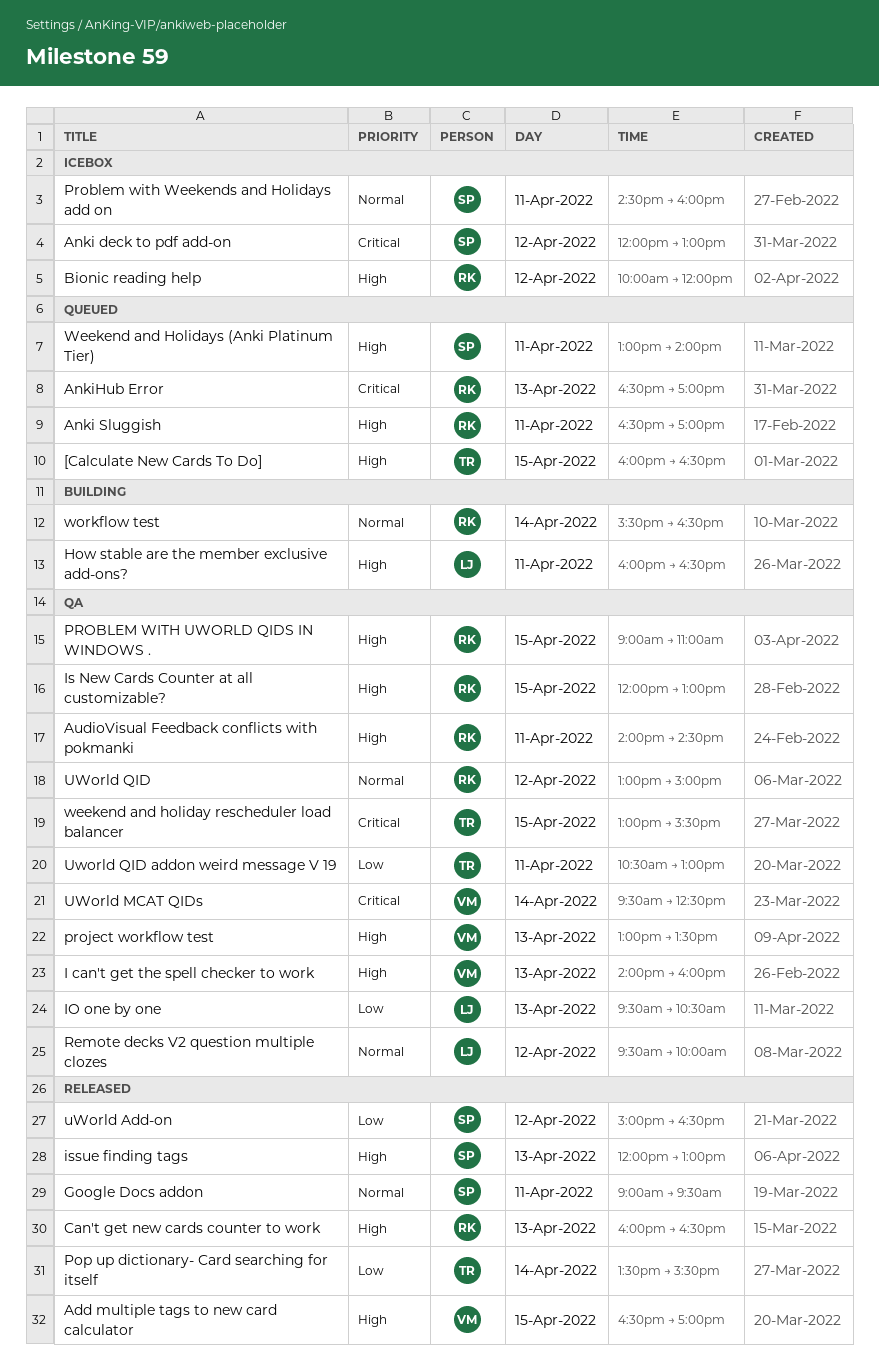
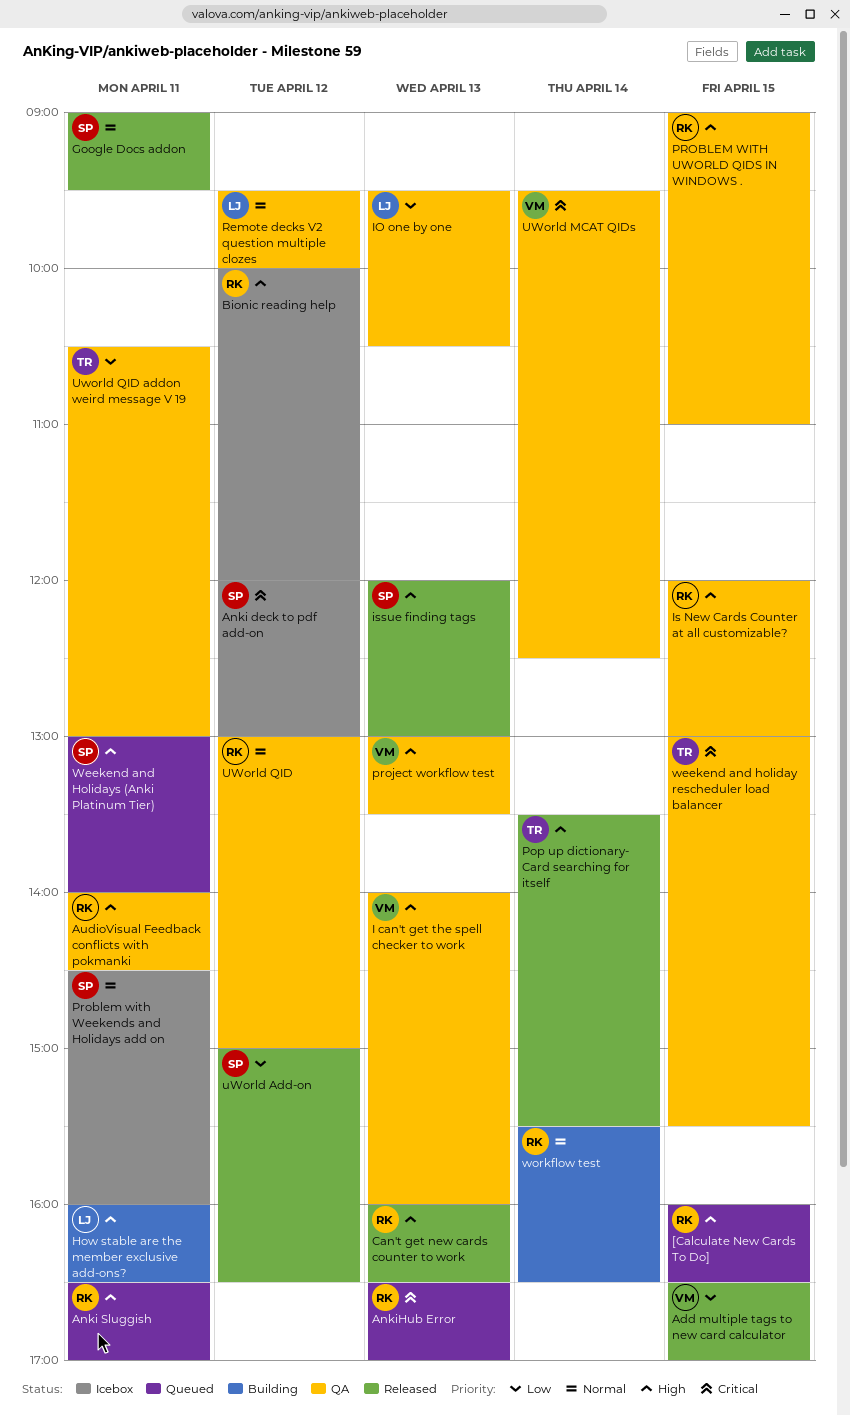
[Calculate New Cards To Do], owner: TR -> RK
Add multiple tags to new card calculator, priority: High -> Low
Pop up dictionary- Card searching for itself, priority: Low -> High

